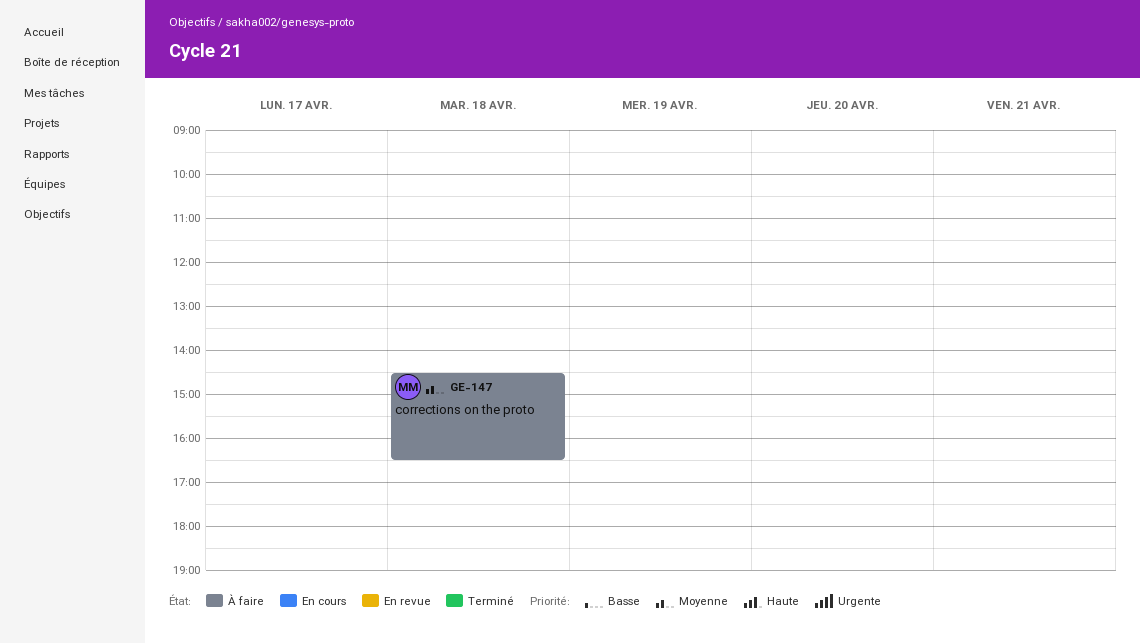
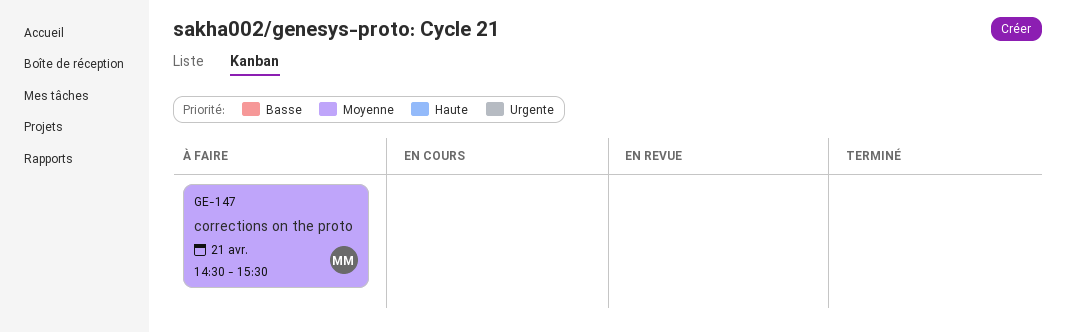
GE-147, day: Apr 18 -> Apr 21
GE-147, ends: 16:30 -> 15:30

